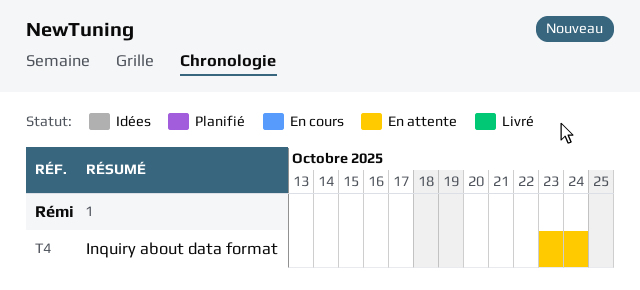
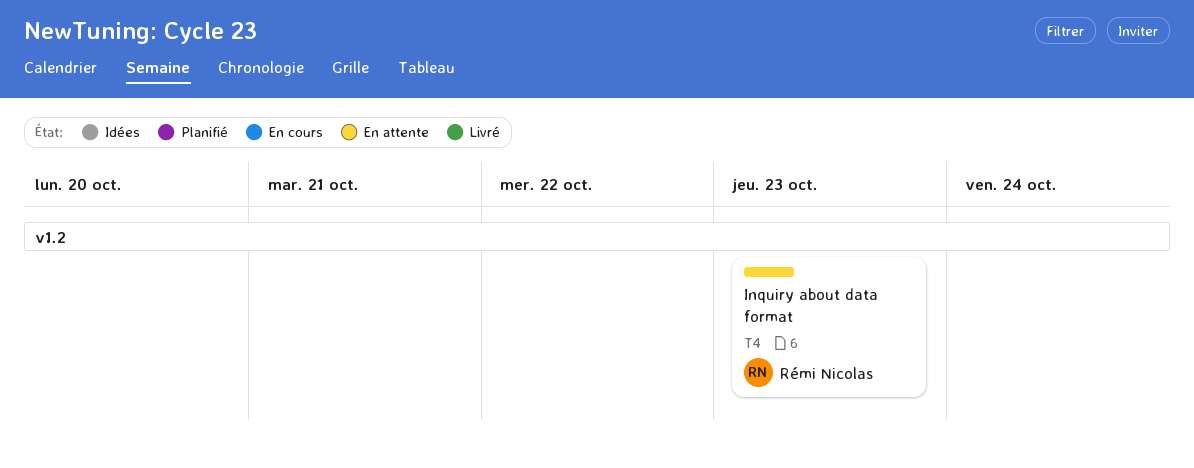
T4, due: Oct 24 -> Oct 23

